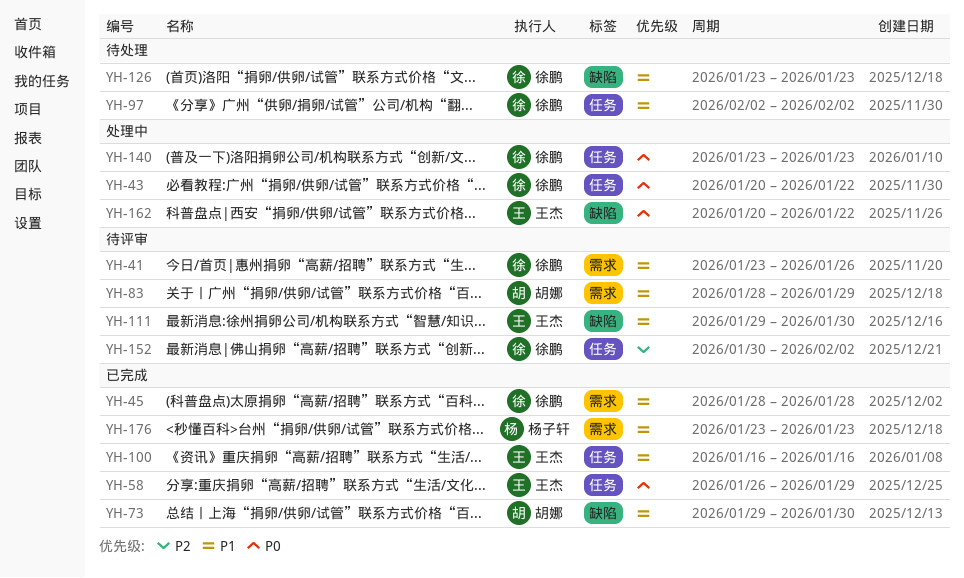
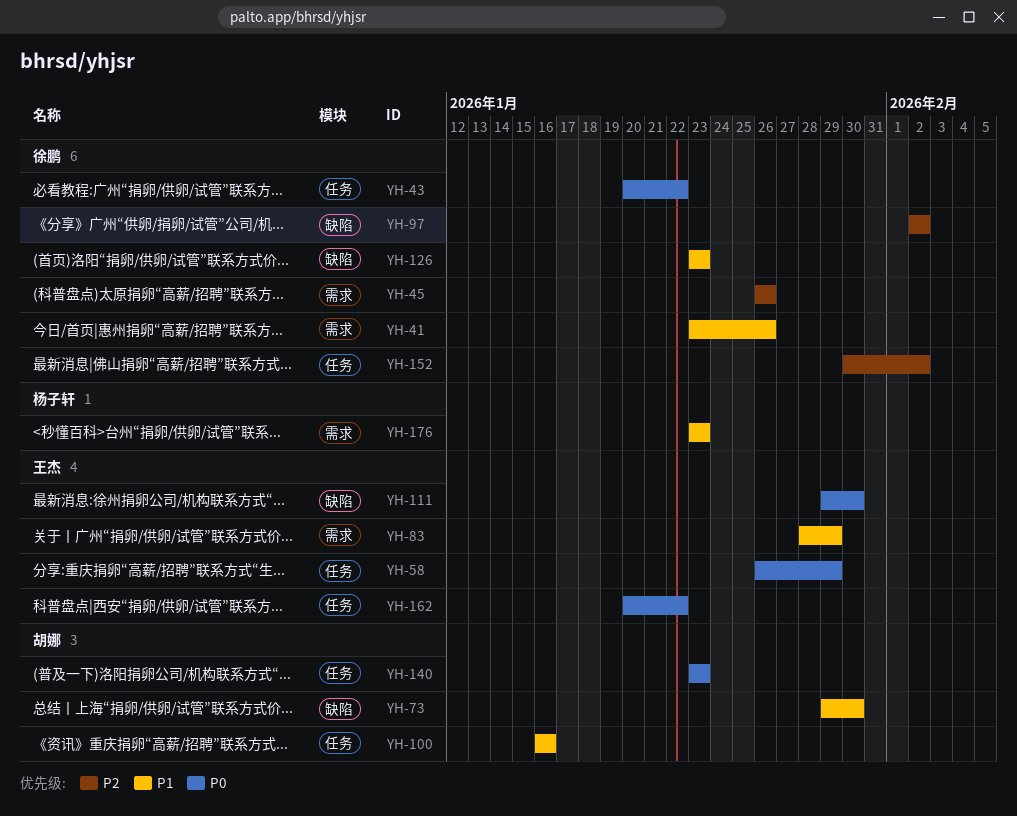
YH-45, priority: P1 -> P2
YH-45, start: Jan 28 -> Jan 26
YH-45, due: Jan 28 -> Jan 26
YH-83, owner: 胡娜 -> 王杰
YH-97, priority: P1 -> P2
YH-97, label: 任务 -> 缺陷
YH-100, owner: 王杰 -> 胡娜
YH-111, priority: P1 -> P0
YH-140, owner: 徐鹏 -> 胡娜
YH-162, label: 缺陷 -> 任务

